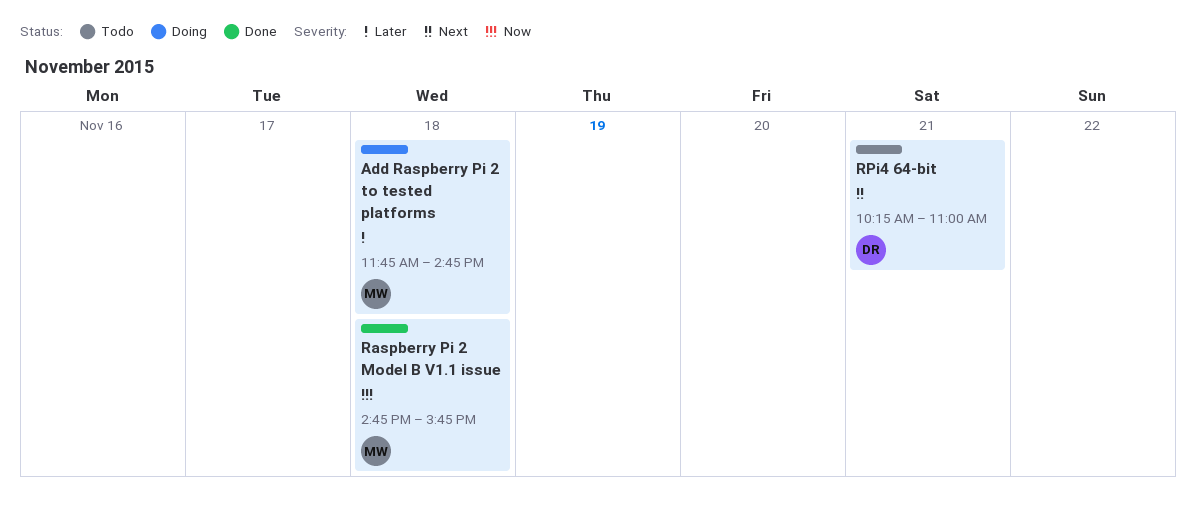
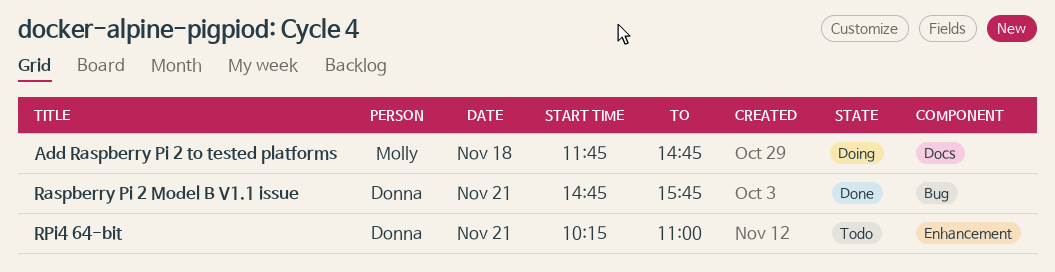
Raspberry Pi 2 Model B V1.1 issue, owner: Molly -> Donna
Raspberry Pi 2 Model B V1.1 issue, day: Nov 18 -> Nov 21

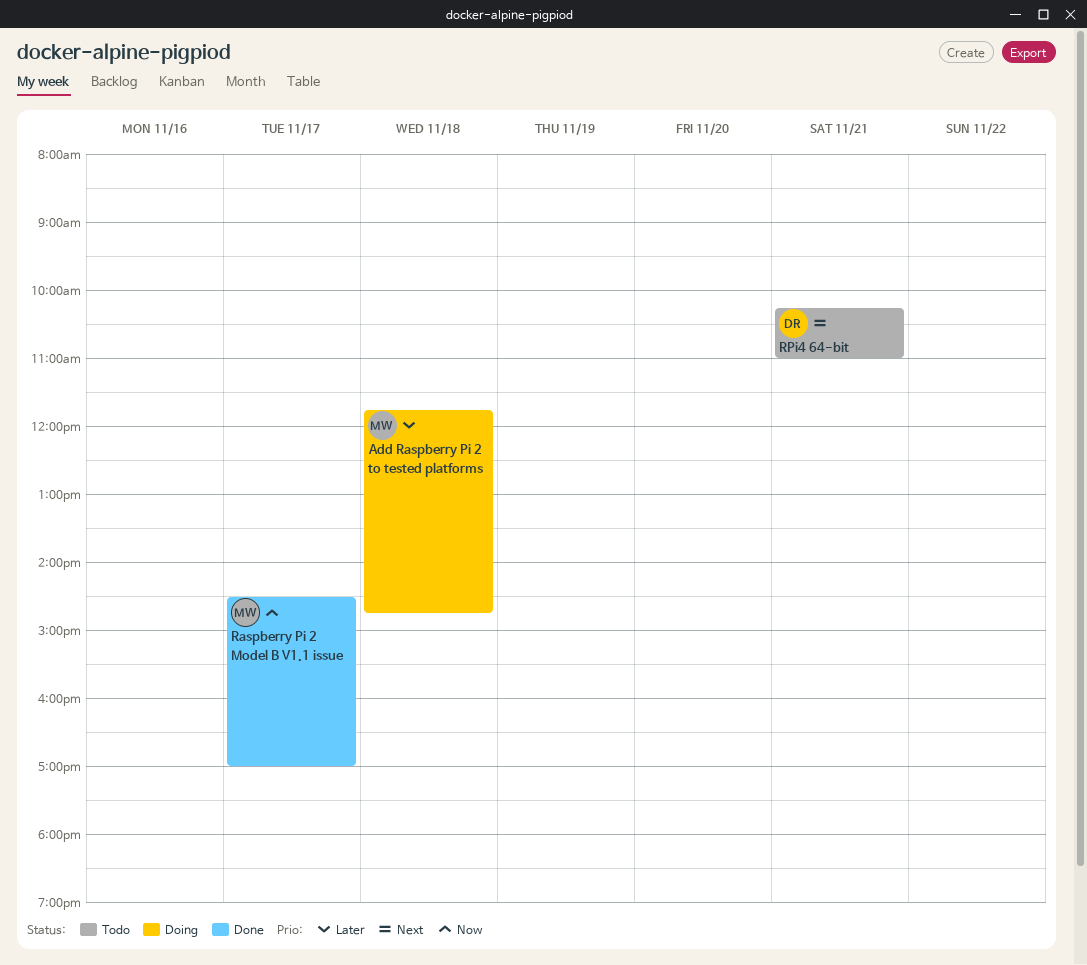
Raspberry Pi 2 Model B V1.1 issue, owner: Donna -> Molly
Raspberry Pi 2 Model B V1.1 issue, day: Nov 21 -> Nov 17
Raspberry Pi 2 Model B V1.1 issue, begins: 14:45 -> 14:30
Raspberry Pi 2 Model B V1.1 issue, ends: 15:45 -> 17:00

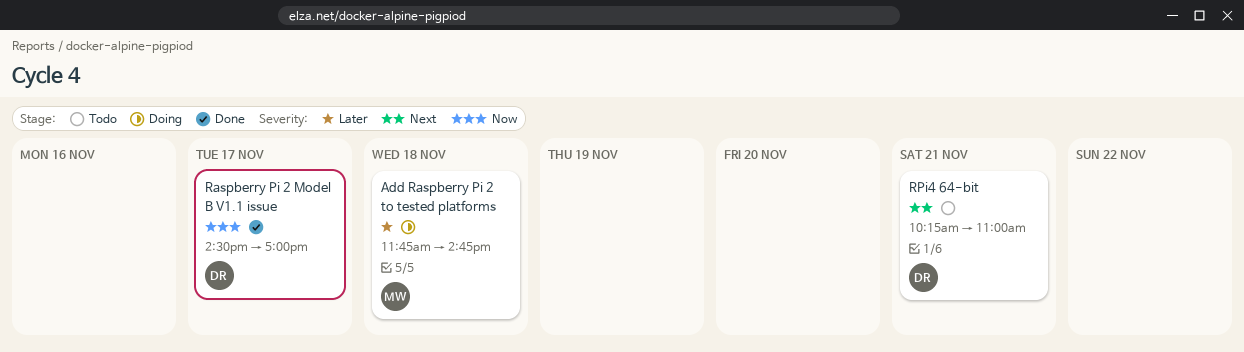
Raspberry Pi 2 Model B V1.1 issue, owner: MW -> DR

